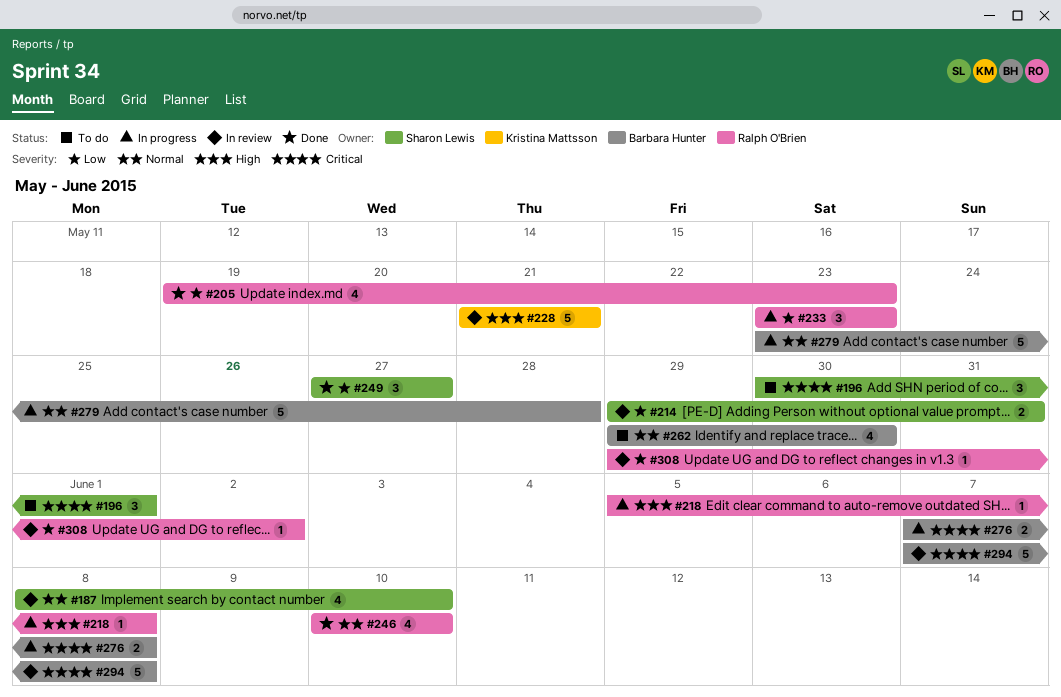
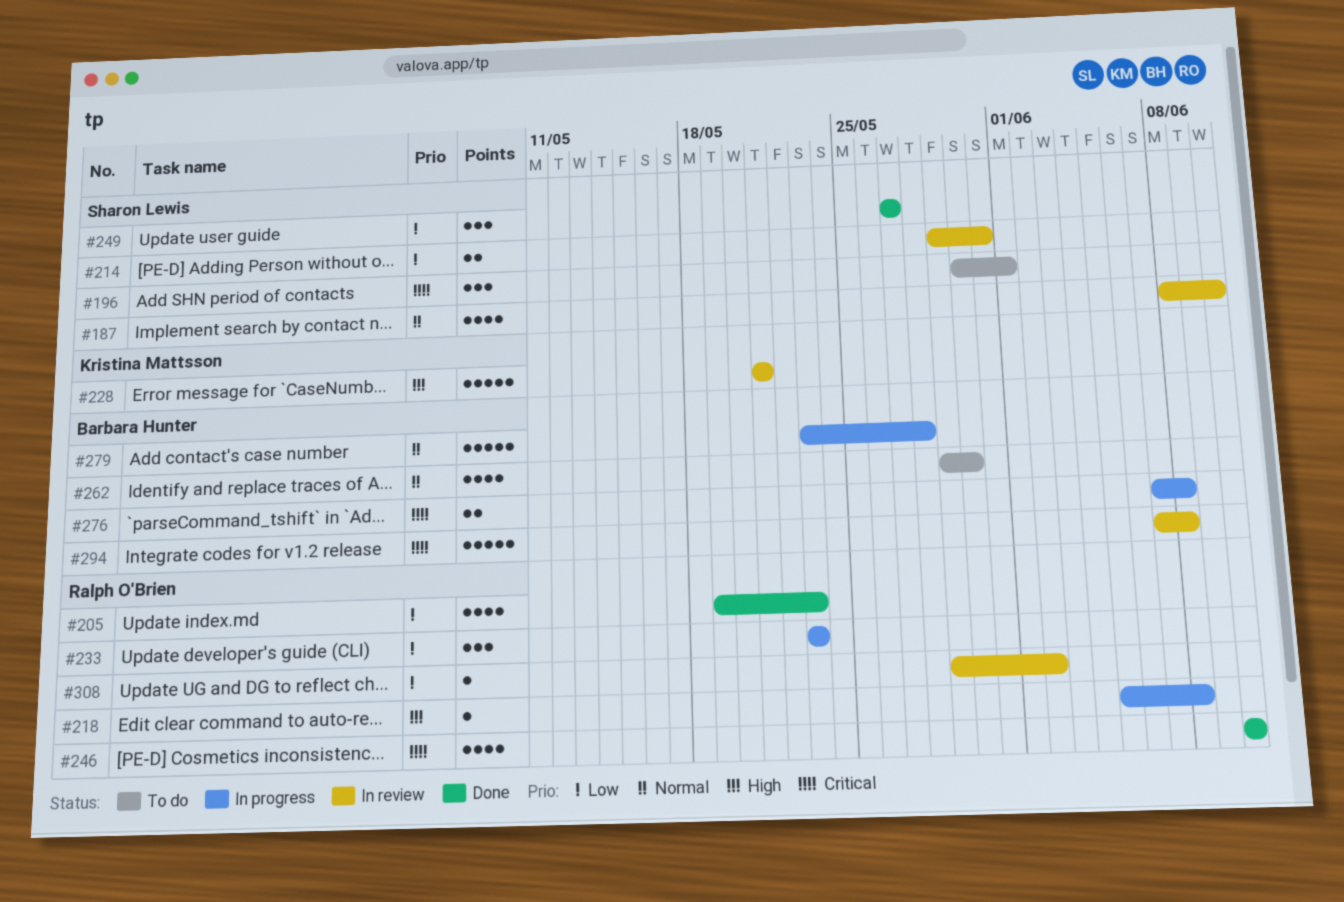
#246, priority: Normal -> Critical

